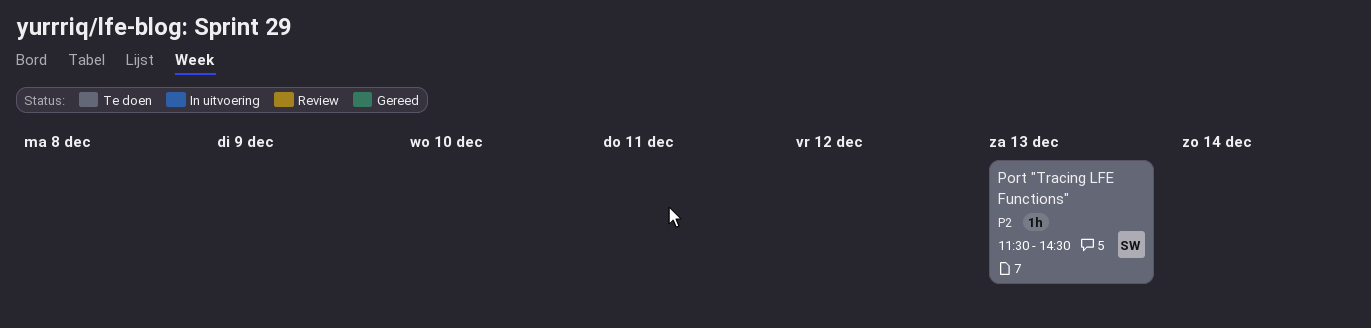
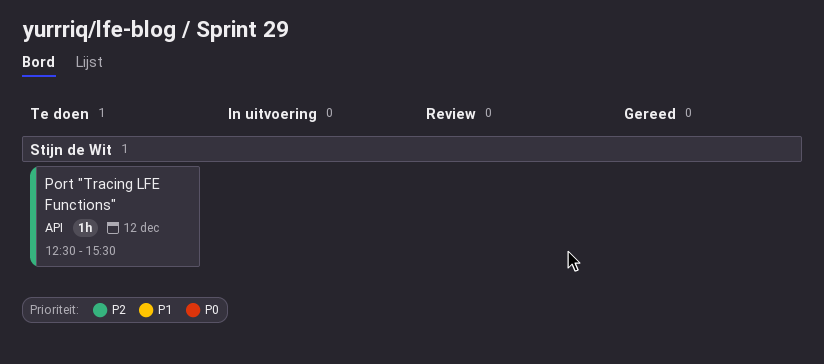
Port "Tracing LFE Functions", day: Dec 13 -> Dec 12
Port "Tracing LFE Functions", begins: 11:30 -> 12:30
Port "Tracing LFE Functions", ends: 14:30 -> 15:30

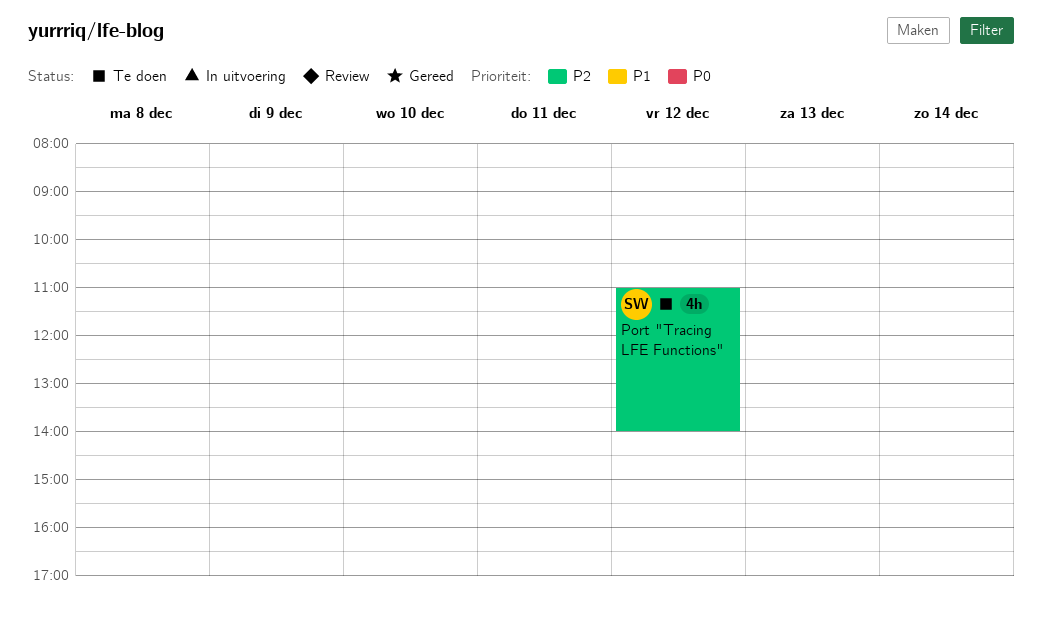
Port "Tracing LFE Functions", estimate: 1h -> 4h
Port "Tracing LFE Functions", begins: 12:30 -> 11:00
Port "Tracing LFE Functions", ends: 15:30 -> 14:00

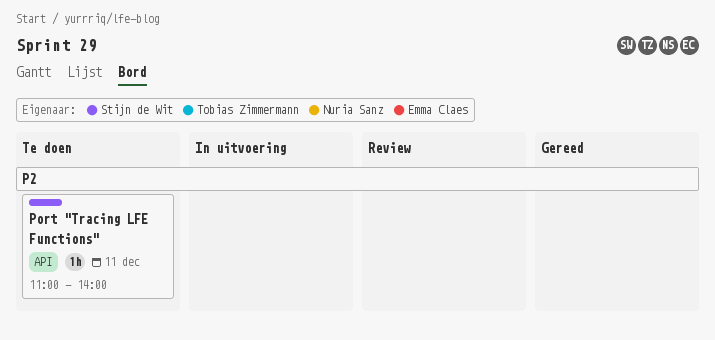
Port "Tracing LFE Functions", estimate: 4h -> 1h
Port "Tracing LFE Functions", day: Dec 12 -> Dec 11

